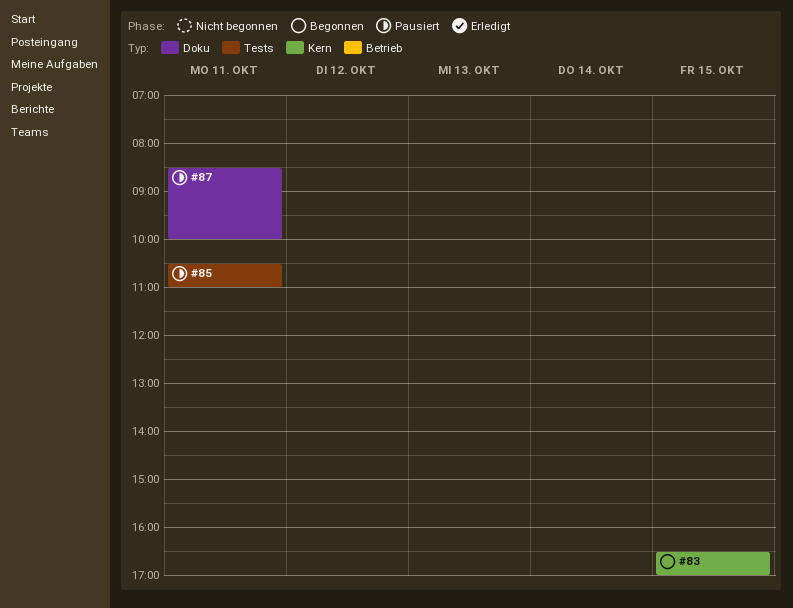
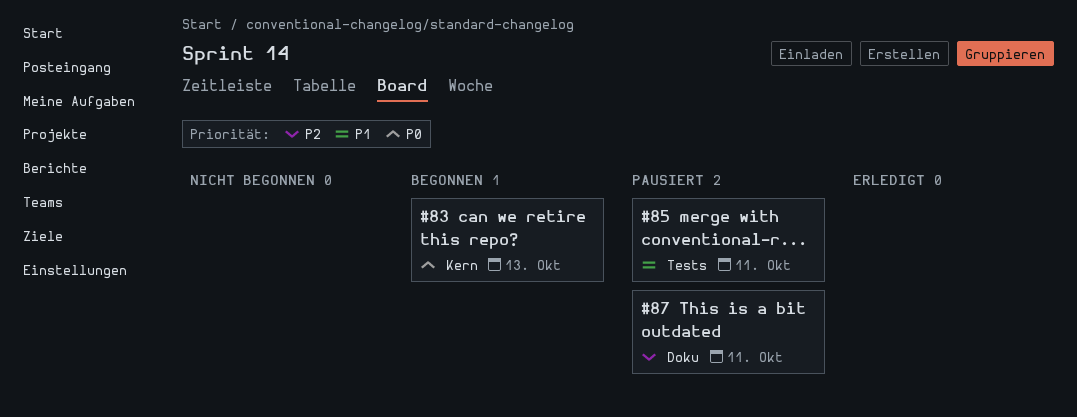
#83, day: Oct 15 -> Oct 13

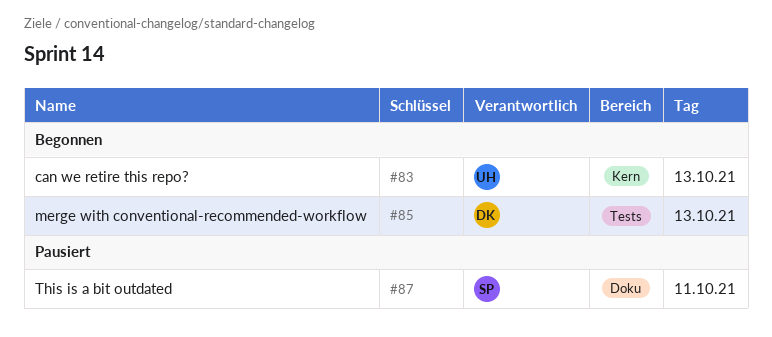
#85, status: Pausiert -> Begonnen
#85, day: Oct 11 -> Oct 13

